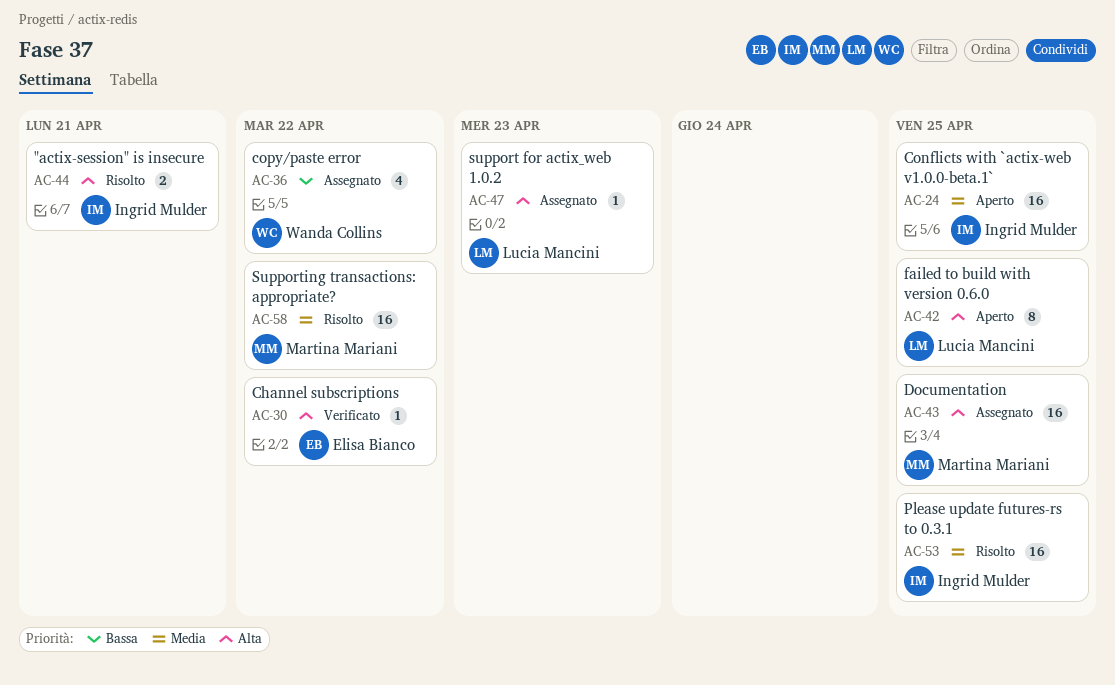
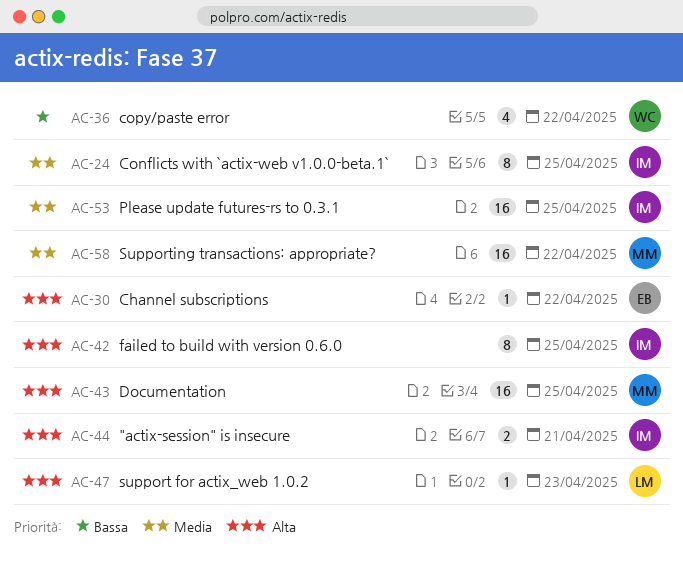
AC-24, estimate: 16 -> 8
AC-42, owner: Lucia Mancini -> Ingrid Mulder

